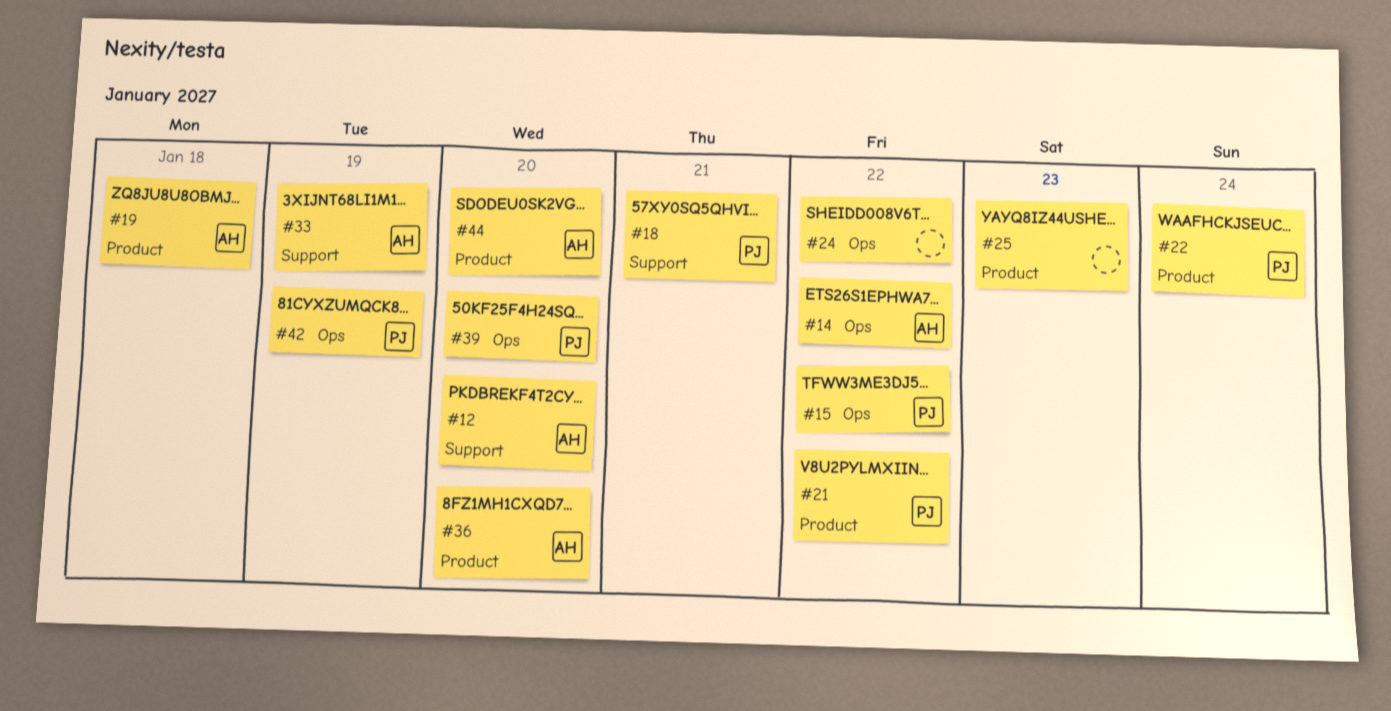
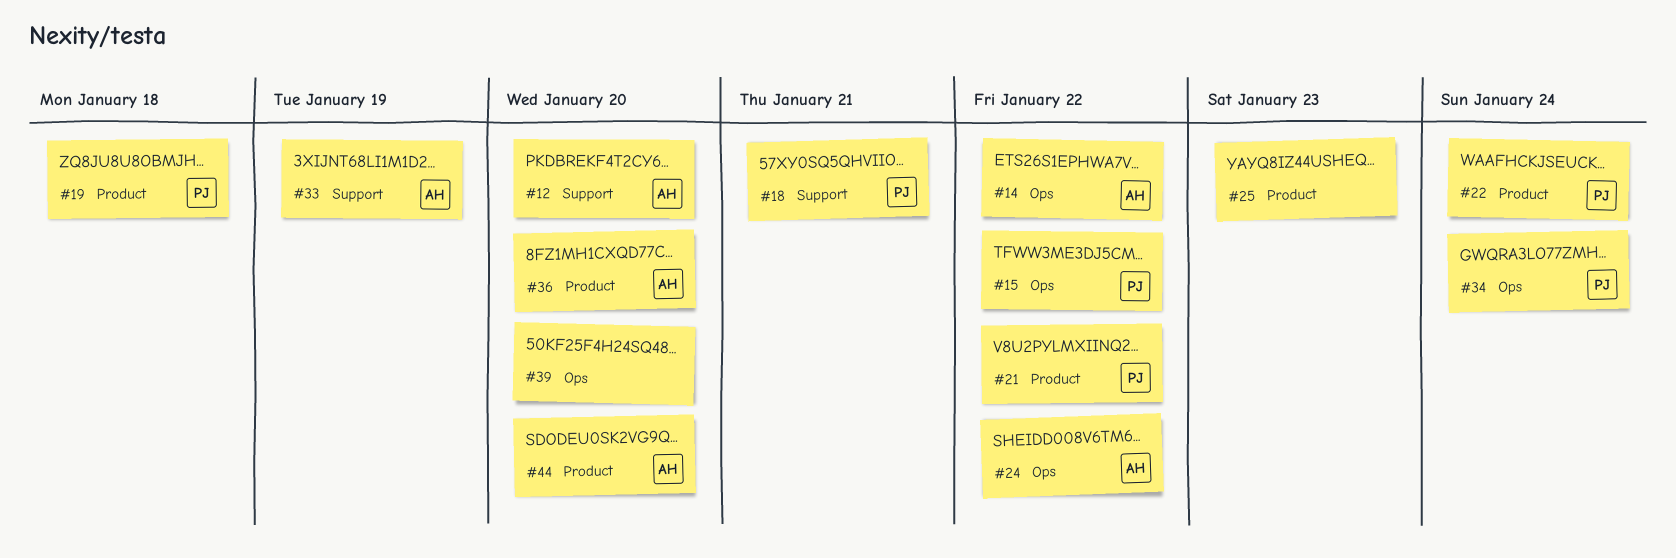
#19, owner: AH -> PJ
#24, owner: none -> AH
#34: none -> present
#39, owner: PJ -> none
#42: present -> none

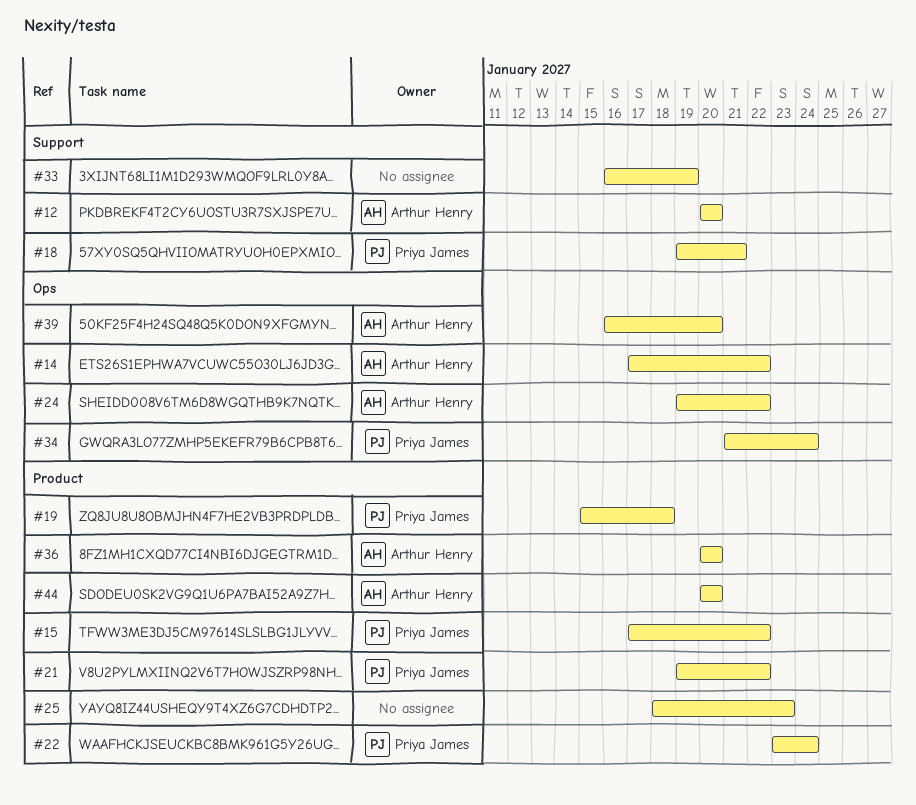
#15, label: Ops -> Product
#33, owner: Arthur Henry -> none
#39, owner: none -> Arthur Henry

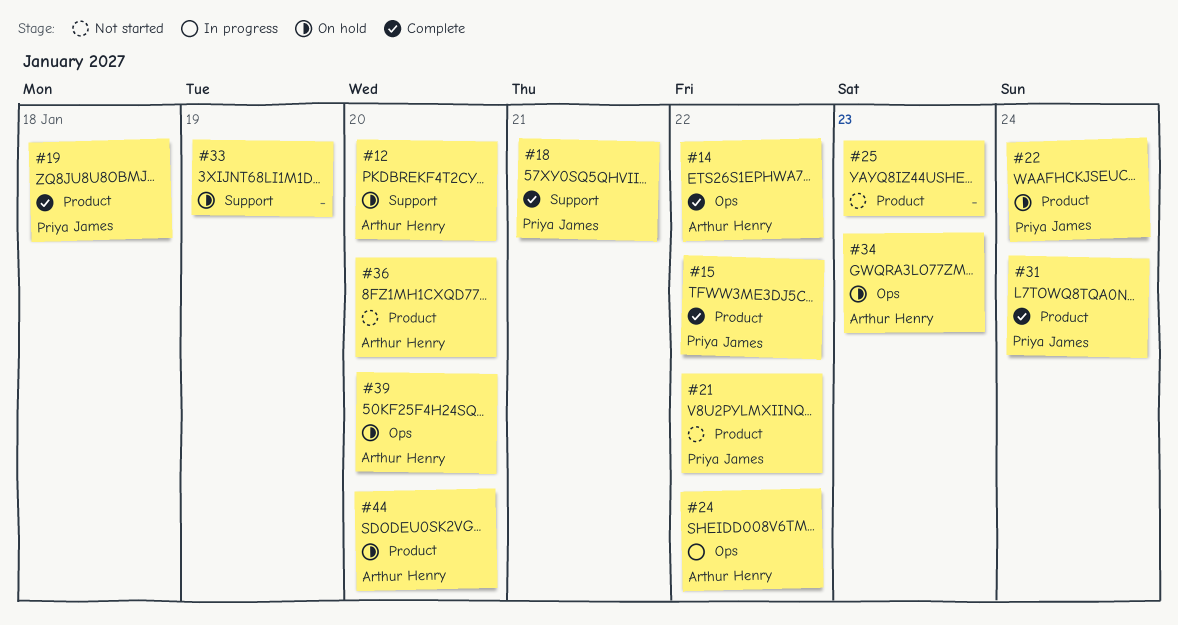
#31: none -> present
#34, owner: Priya James -> Arthur Henry
#34, due: Jan 24 -> Jan 23

